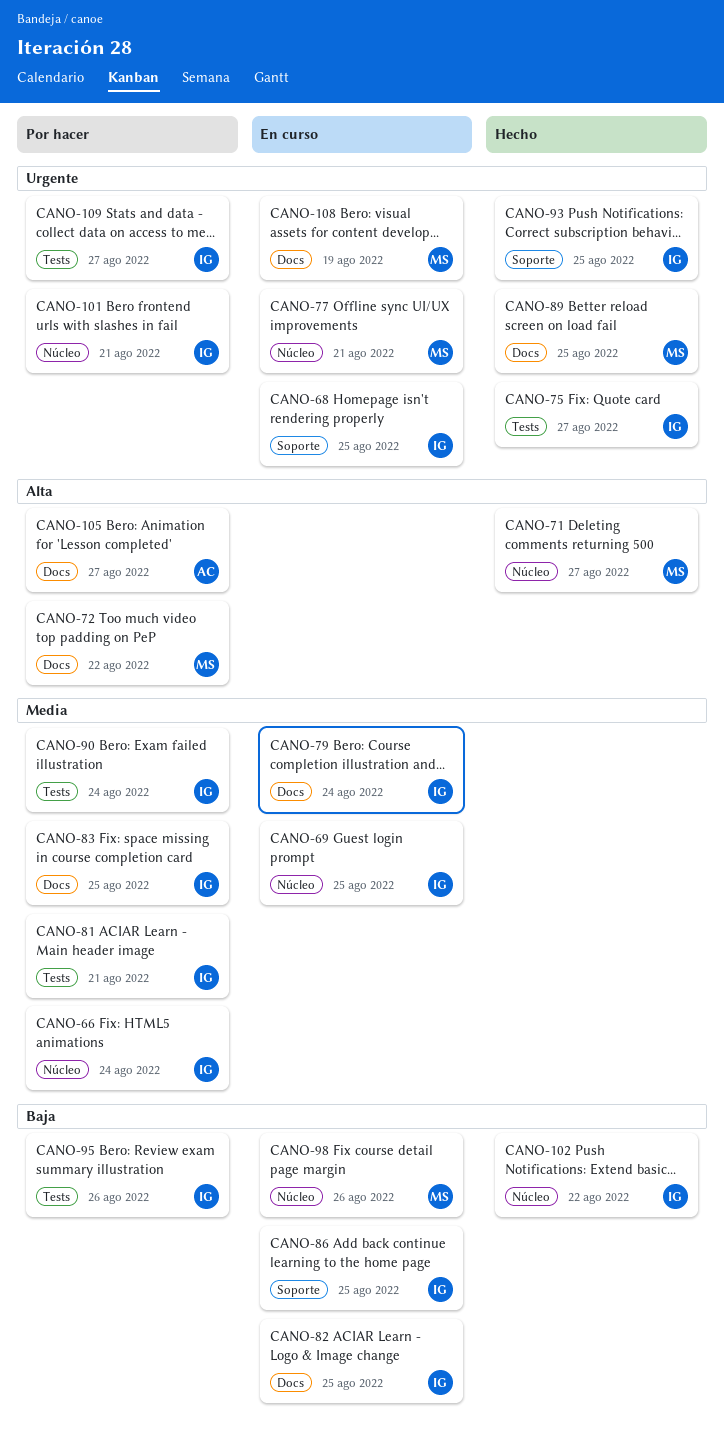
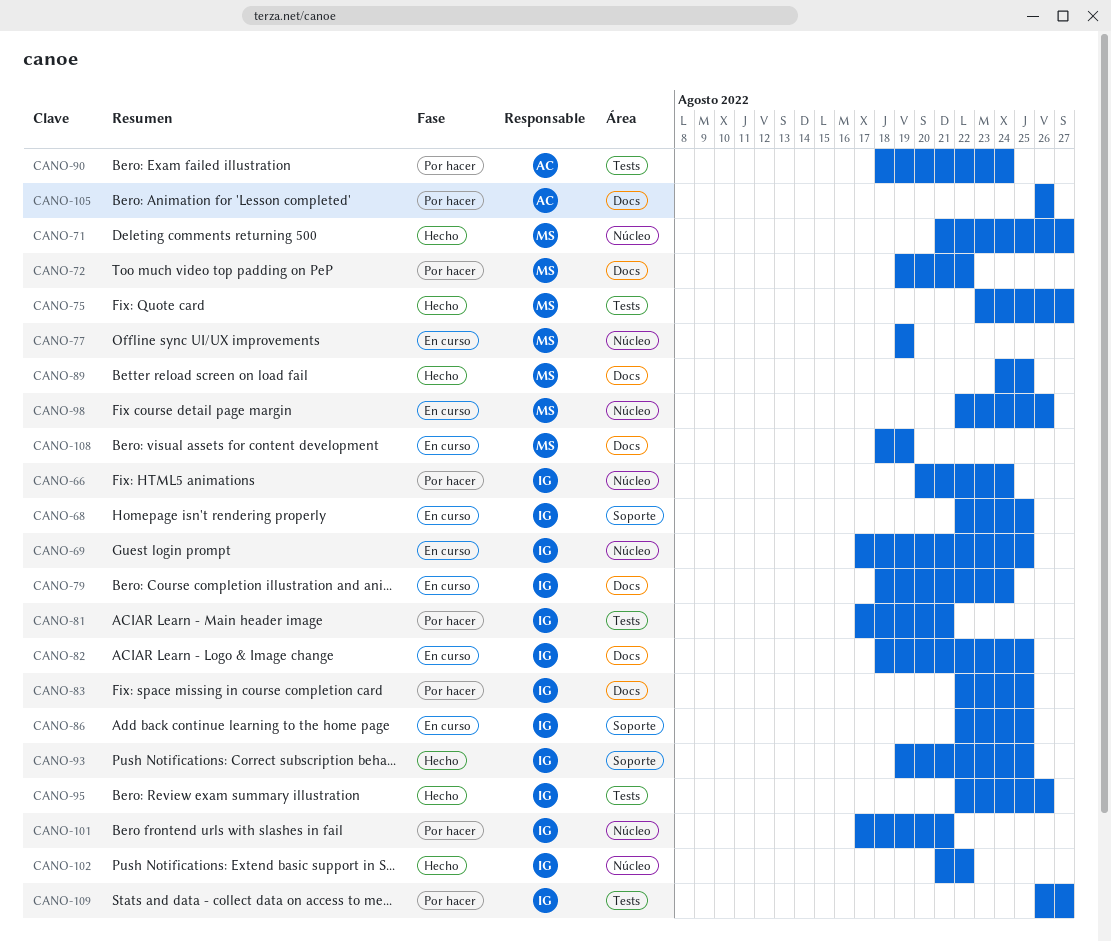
CANO-75, owner: IG -> MS
CANO-77, due: Aug 21 -> Aug 19
CANO-90, owner: IG -> AC
CANO-95, status: Por hacer -> Hecho
CANO-105, due: Aug 27 -> Aug 26

